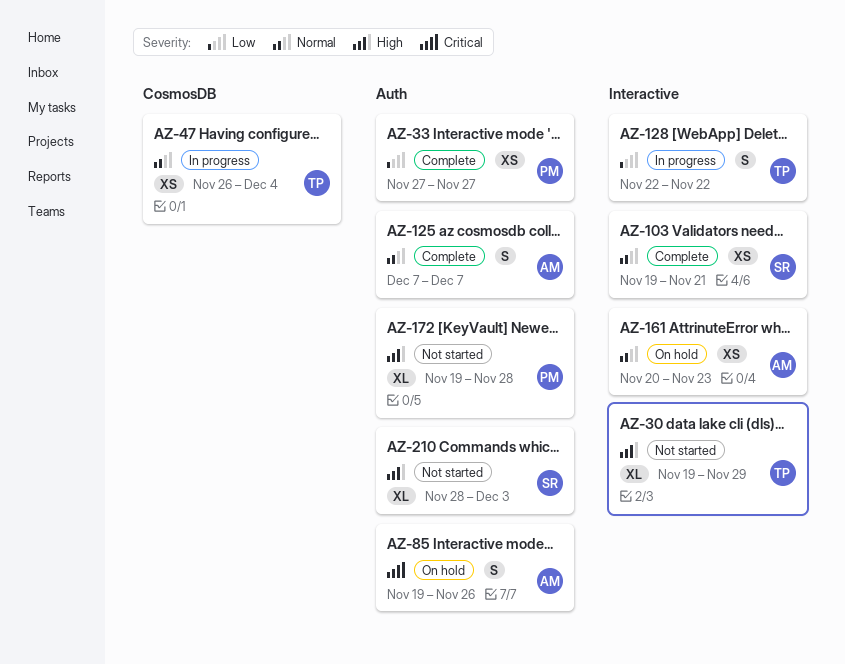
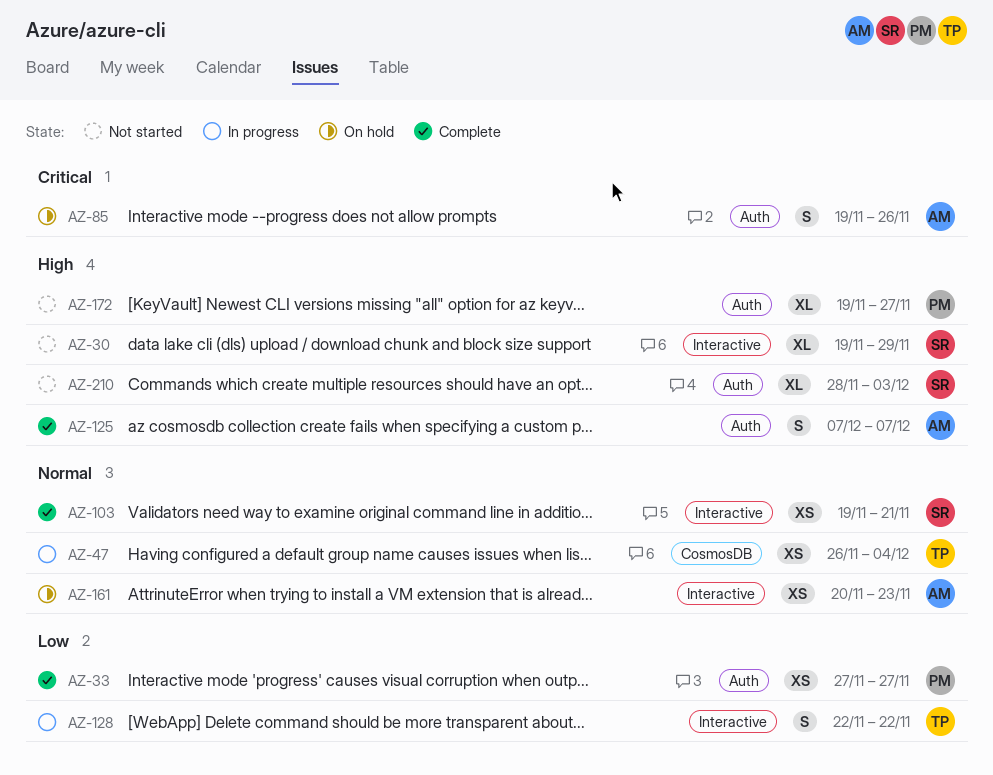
AZ-30, owner: TP -> SR
AZ-125, priority: Normal -> High
AZ-172, due: Nov 28 -> Nov 27

